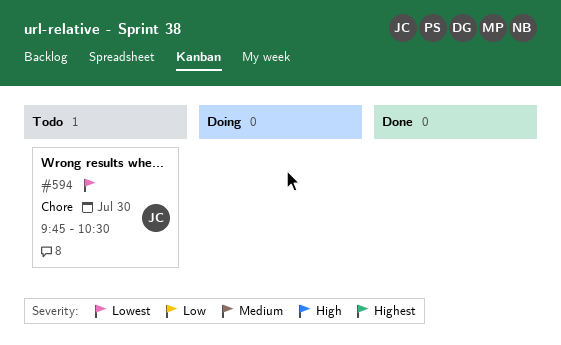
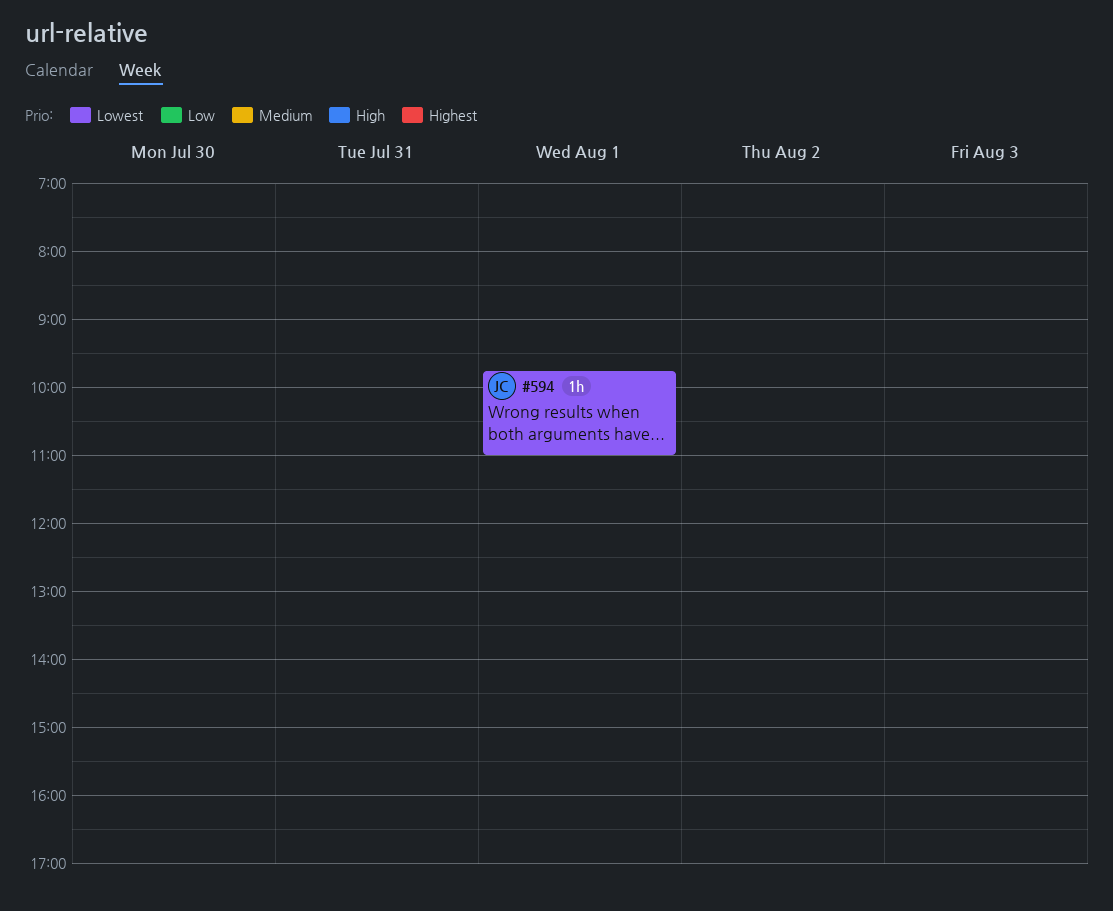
#594, day: Jul 30 -> Aug 1
#594, ends: 10:30 -> 11:00

